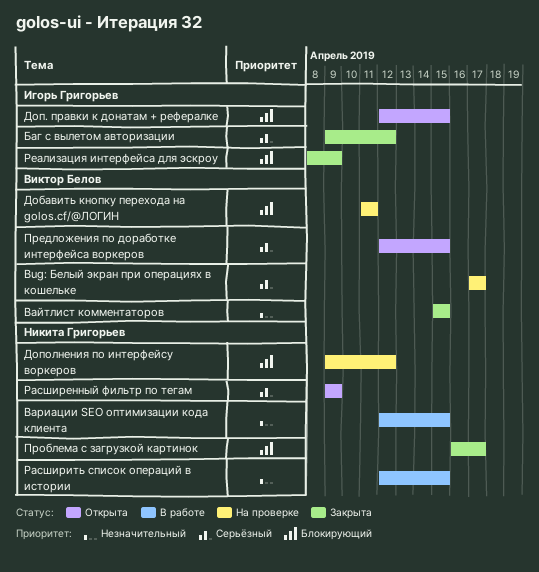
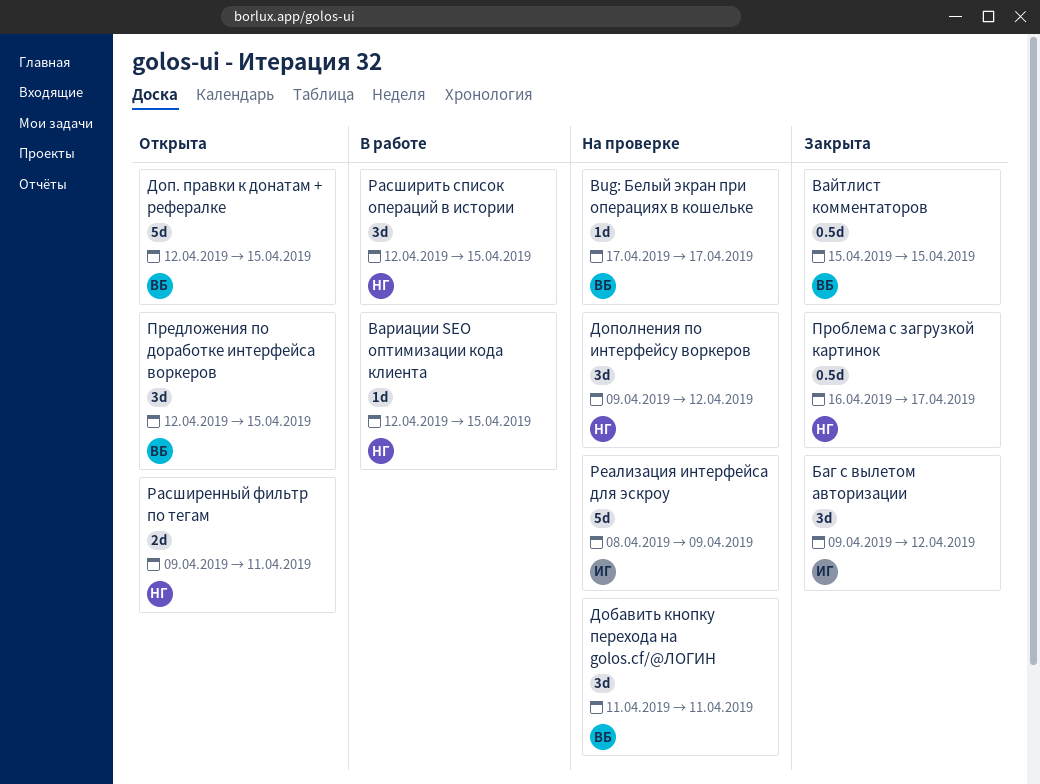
Доп. правки к донатам + рефералке, owner: Игорь Григорьев -> Виктор Белов
Расширенный фильтр по тегам, due: Apr 9 -> Apr 11
Реализация интерфейса для эскроу, status: Закрыта -> На проверке

